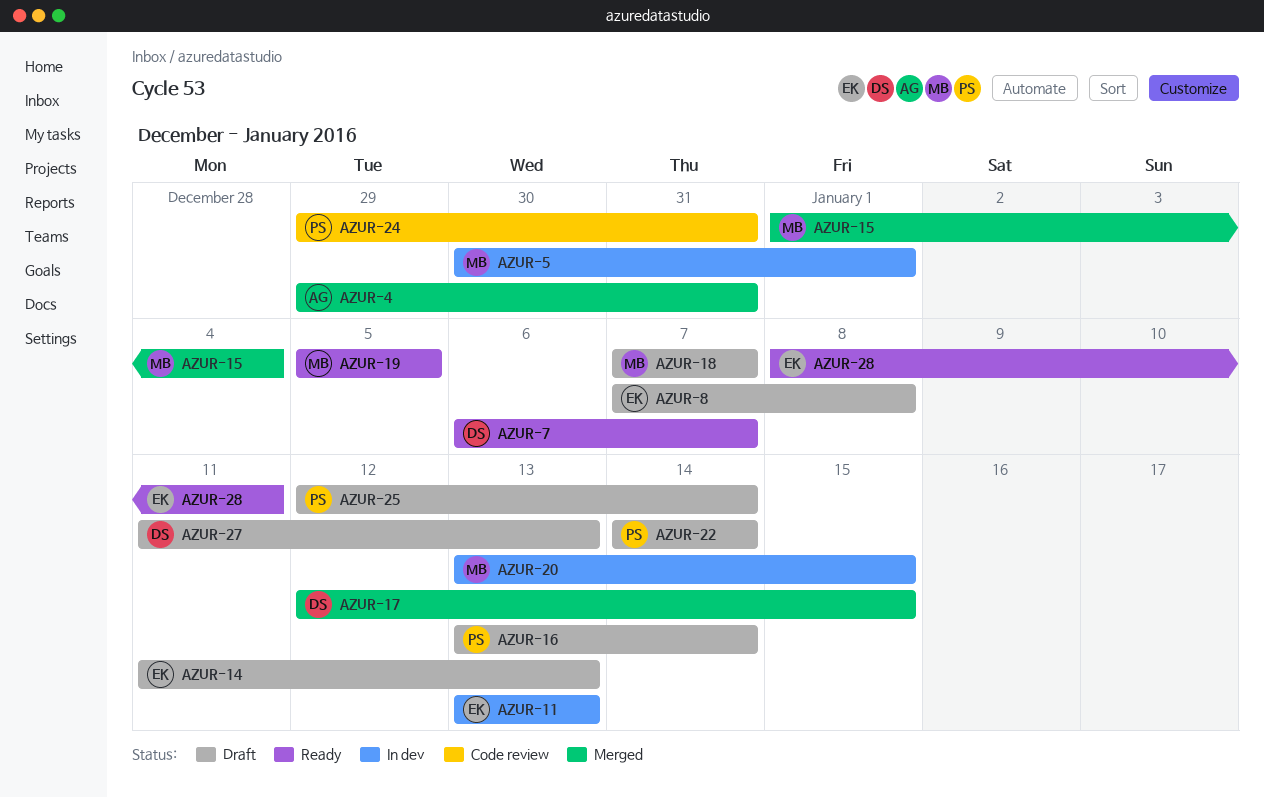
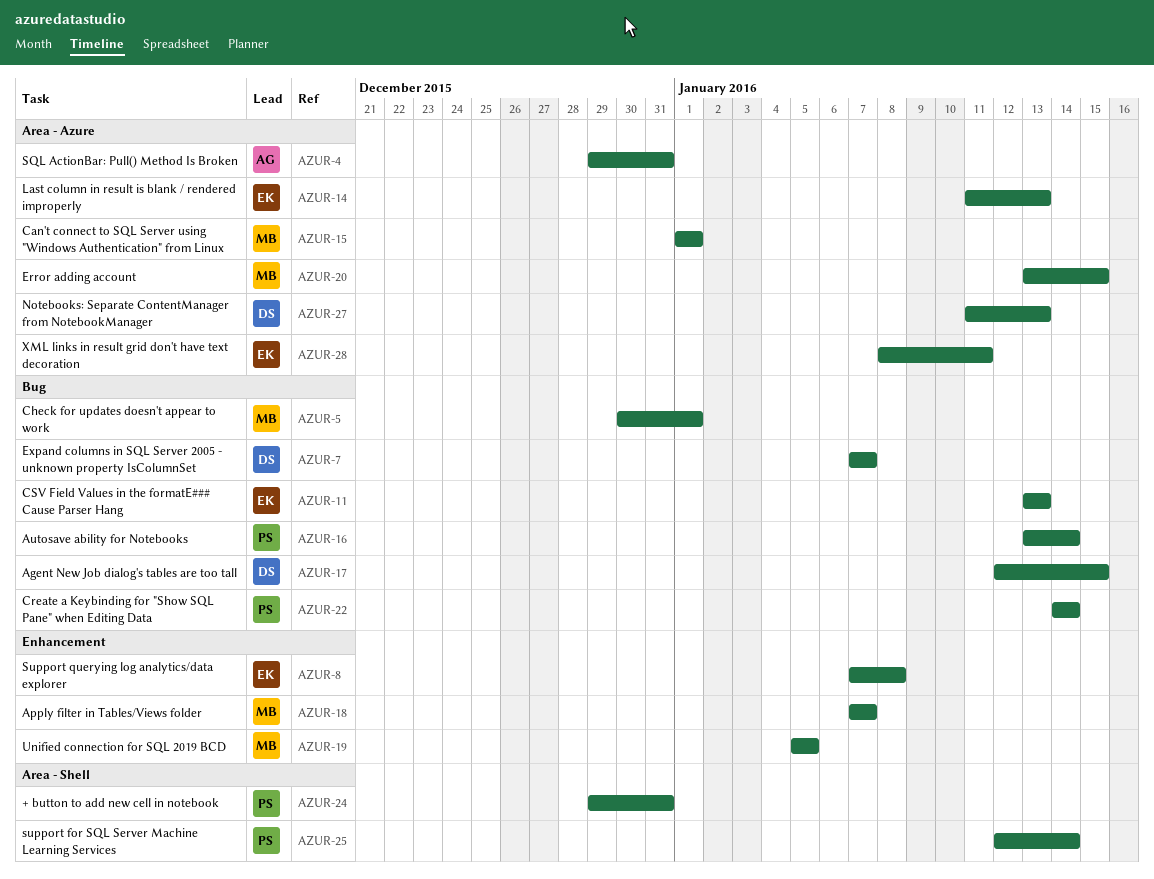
AZUR-7, start: Jan 6 -> Jan 7
AZUR-15, due: Jan 4 -> Jan 1

